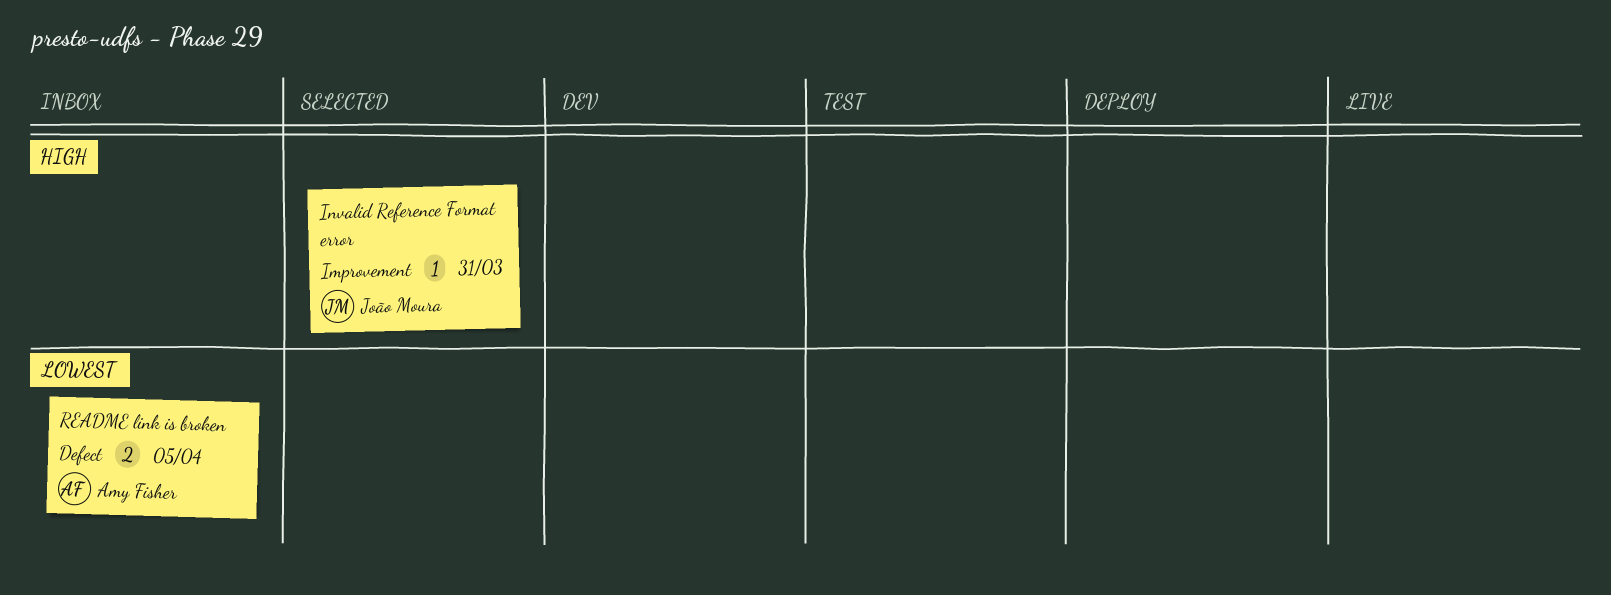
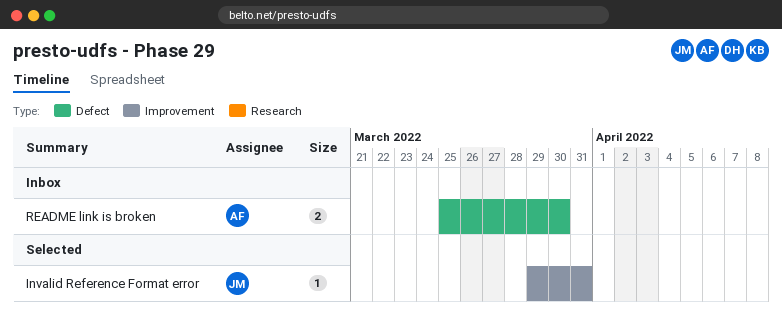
README link is broken, due: Apr 5 -> Mar 30

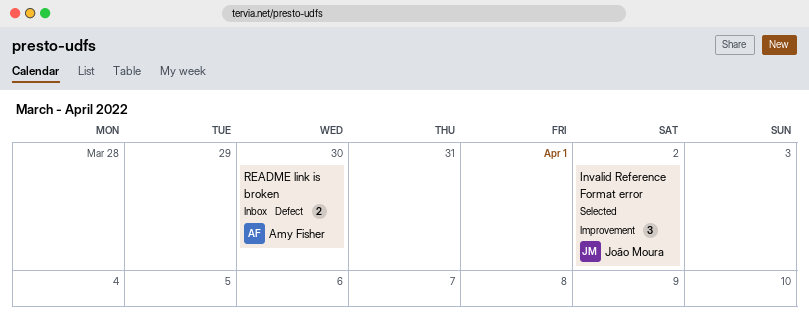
Invalid Reference Format error, estimate: 1 -> 3
Invalid Reference Format error, due: Mar 31 -> Apr 2

